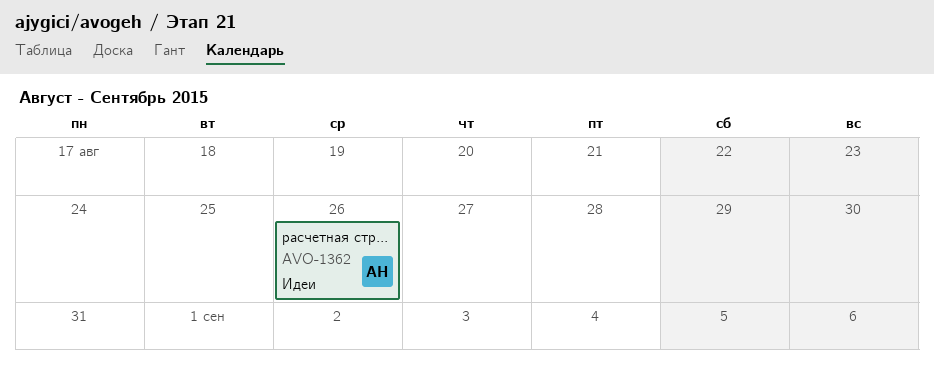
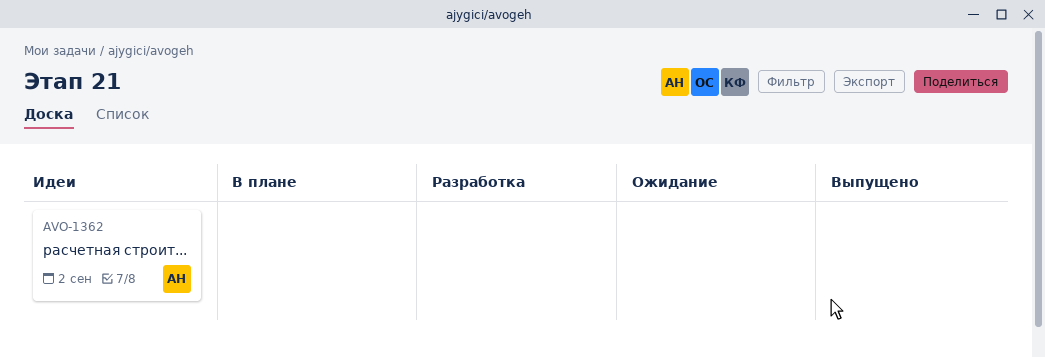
AVO-1362, due: Aug 26 -> Sep 2

